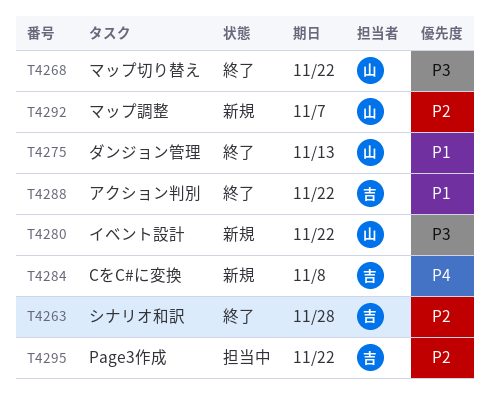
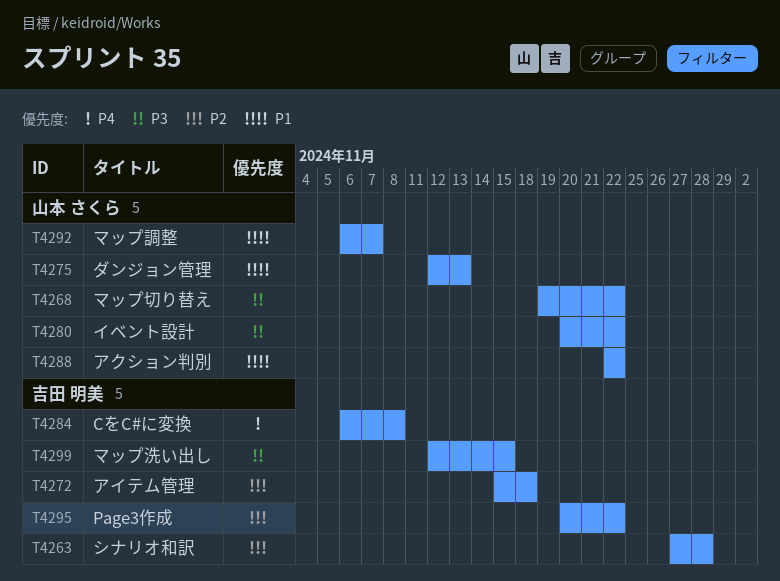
T4272: none -> present
T4288, owner: 吉田 明美 -> 山本 さくら
T4292, priority: P2 -> P1
T4299: none -> present

